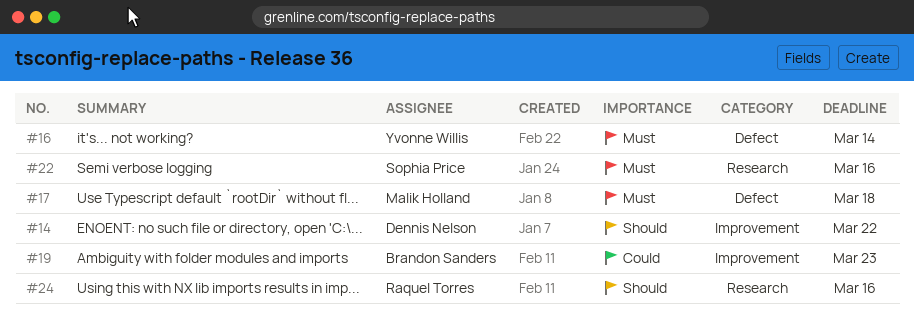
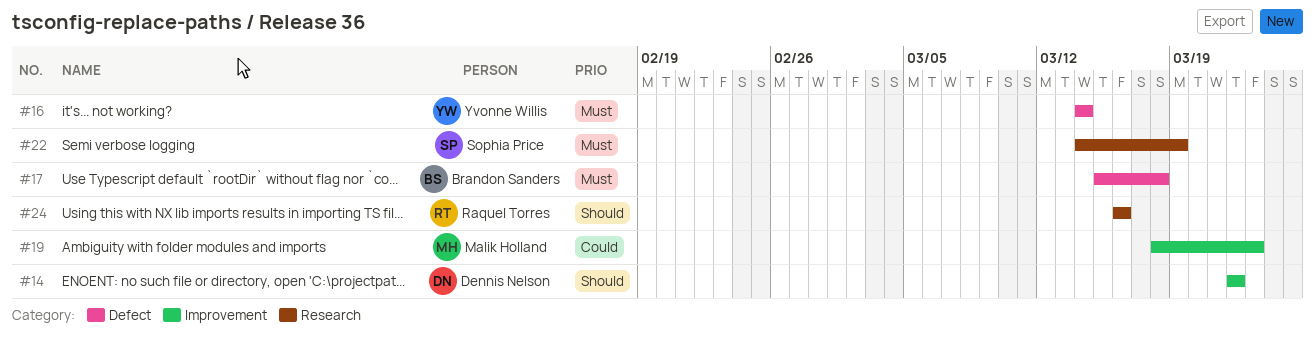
#17, owner: Malik Holland -> Brandon Sanders
#19, owner: Brandon Sanders -> Malik Holland
#22, due: Mar 16 -> Mar 19

